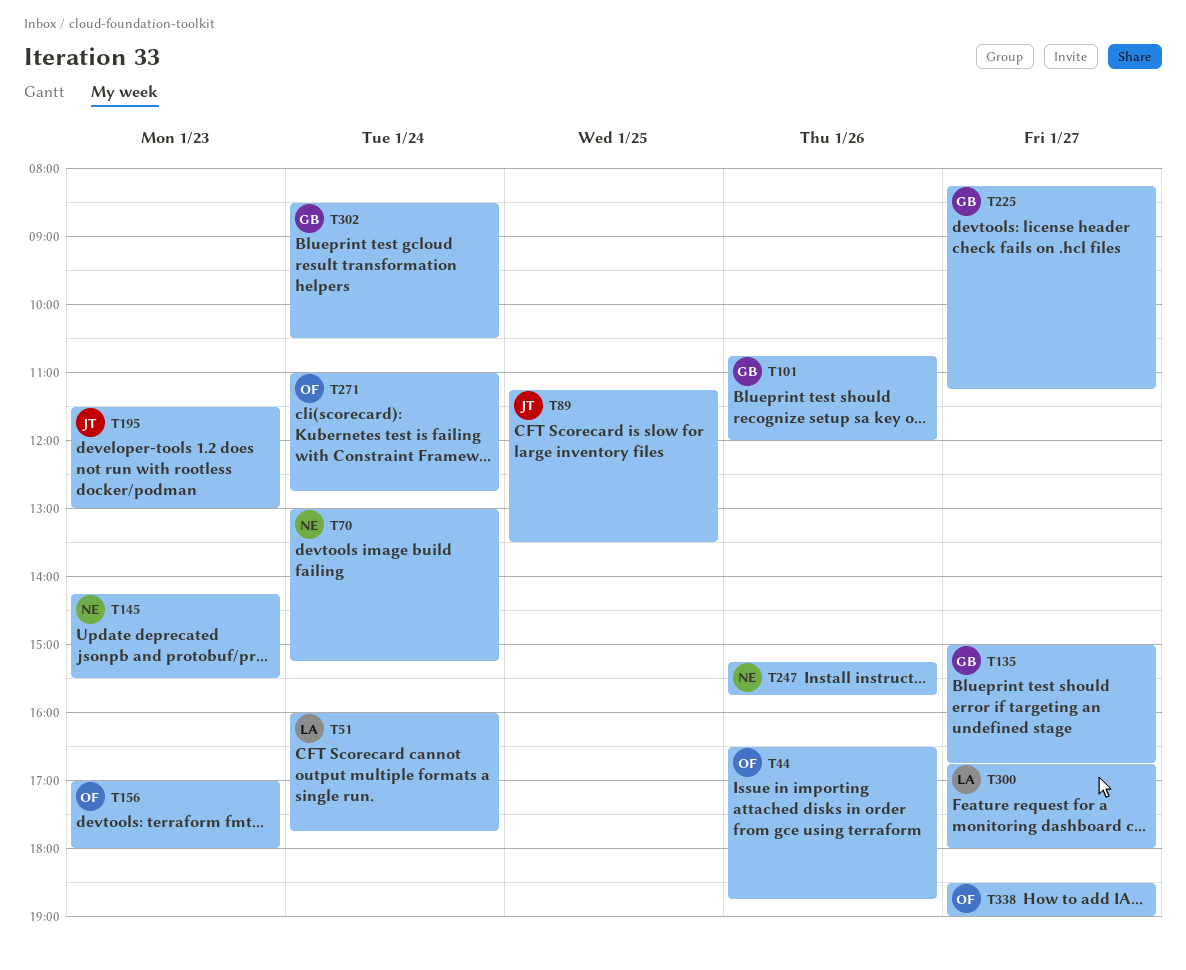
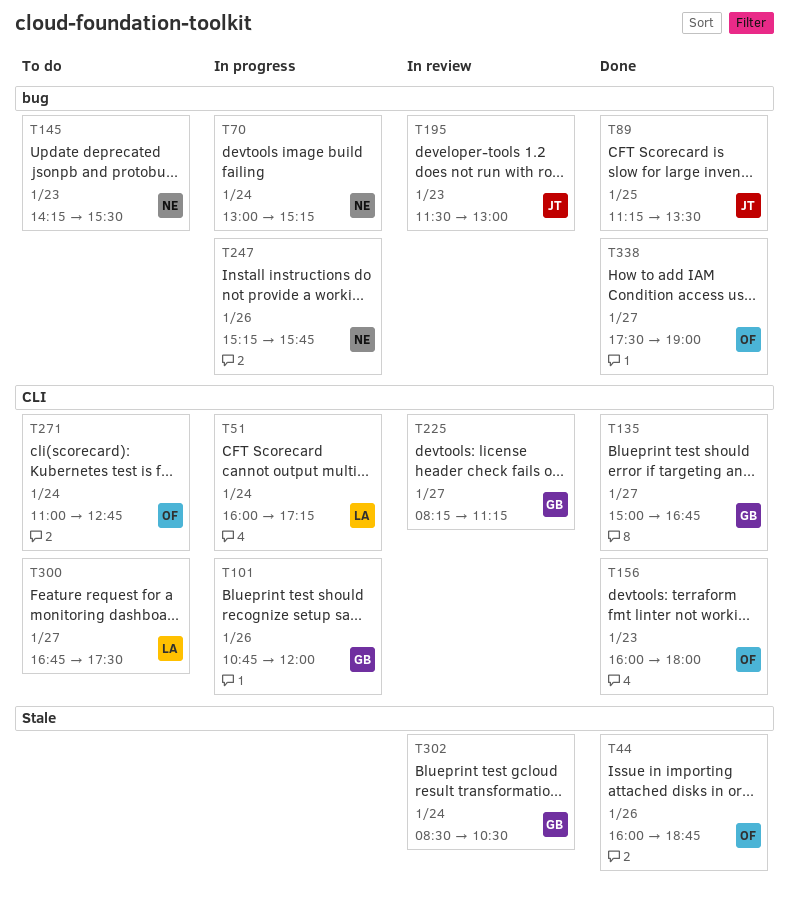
T44, begins: 16:30 -> 16:00
T51, ends: 17:45 -> 17:15
T156, begins: 17:00 -> 16:00
T300, ends: 18:00 -> 17:30
T338, begins: 18:30 -> 17:30

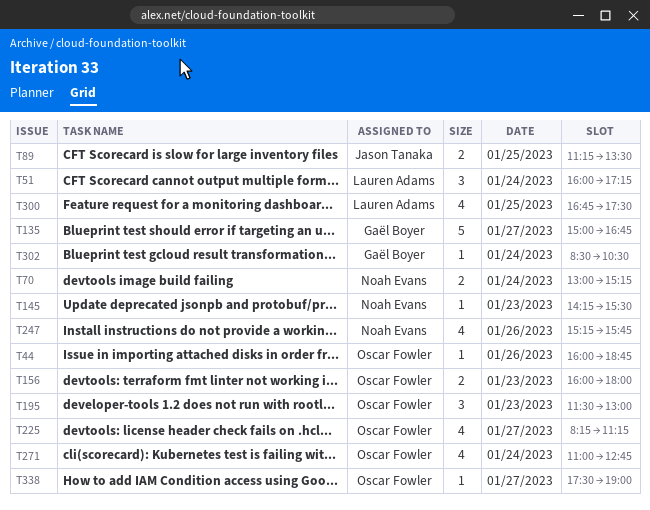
T101: present -> none
T195, owner: Jason Tanaka -> Oscar Fowler
T225, owner: Gaël Boyer -> Oscar Fowler
T300, day: Jan 27 -> Jan 25

